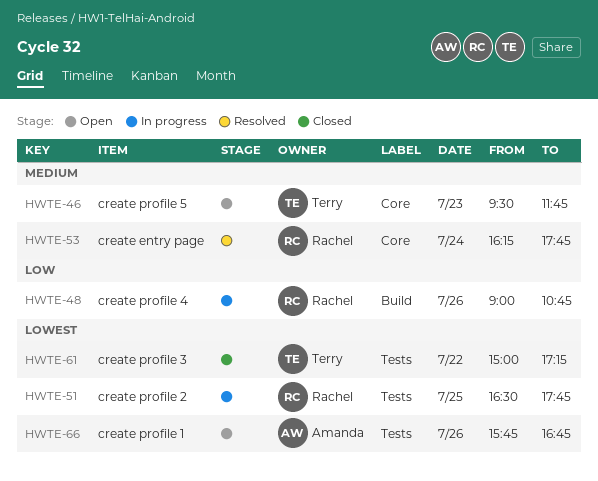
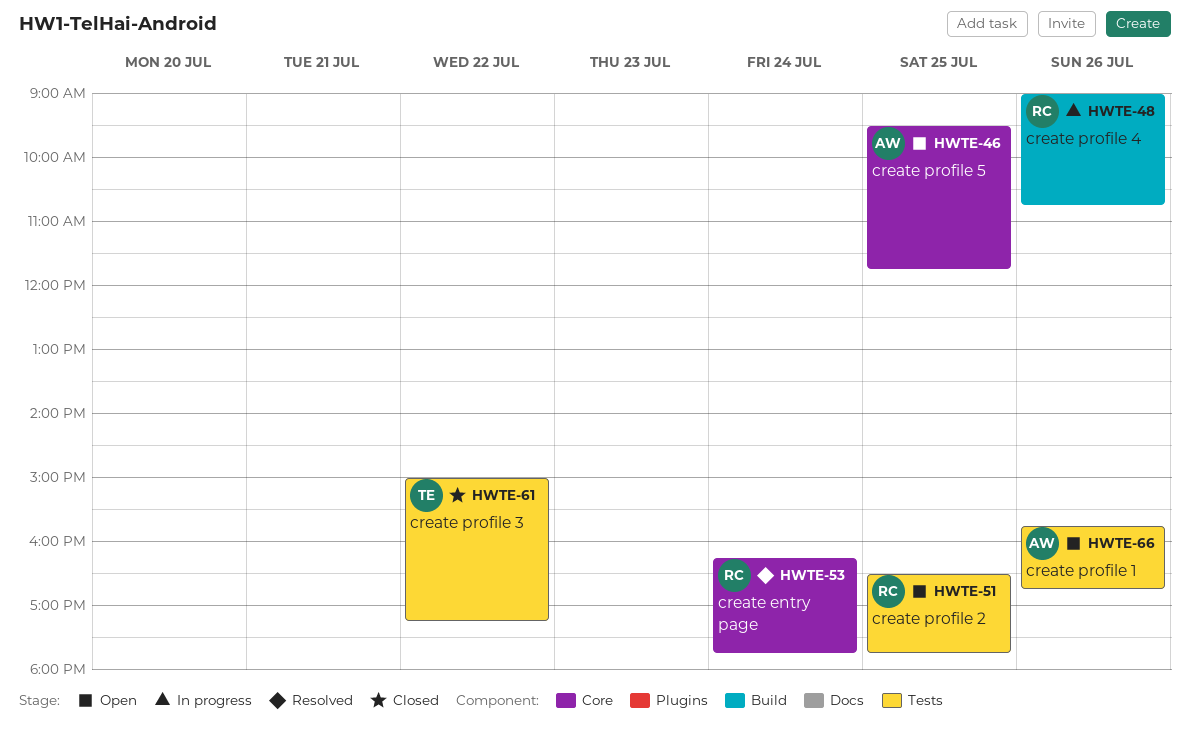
HWTE-46, owner: Terry -> Amanda
HWTE-46, day: Jul 23 -> Jul 25
HWTE-51, status: In progress -> Open

